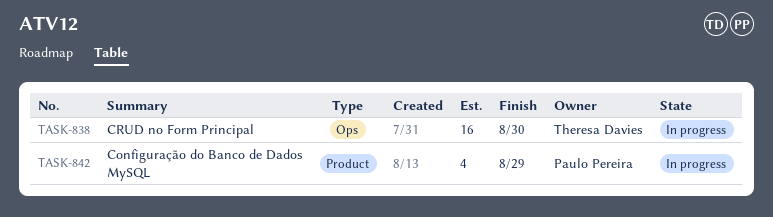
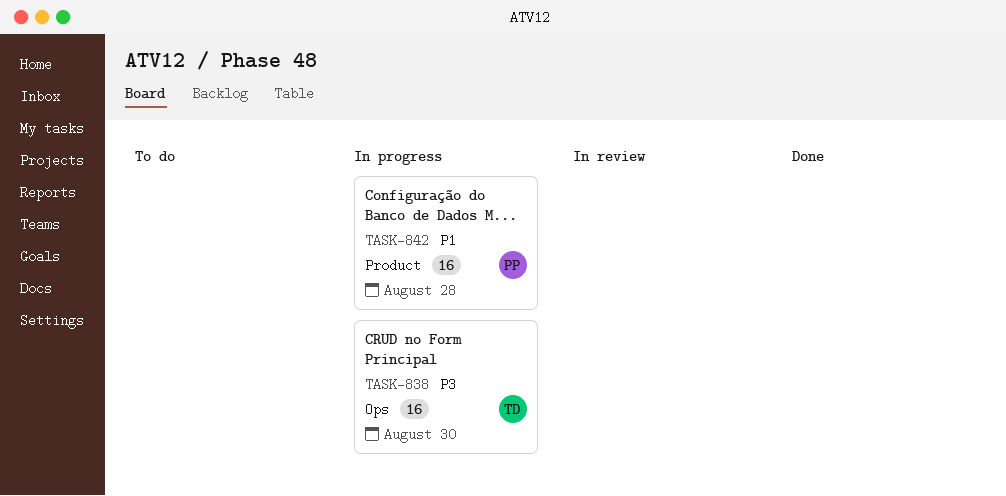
TASK-842, estimate: 4 -> 16
TASK-842, due: Aug 29 -> Aug 28

